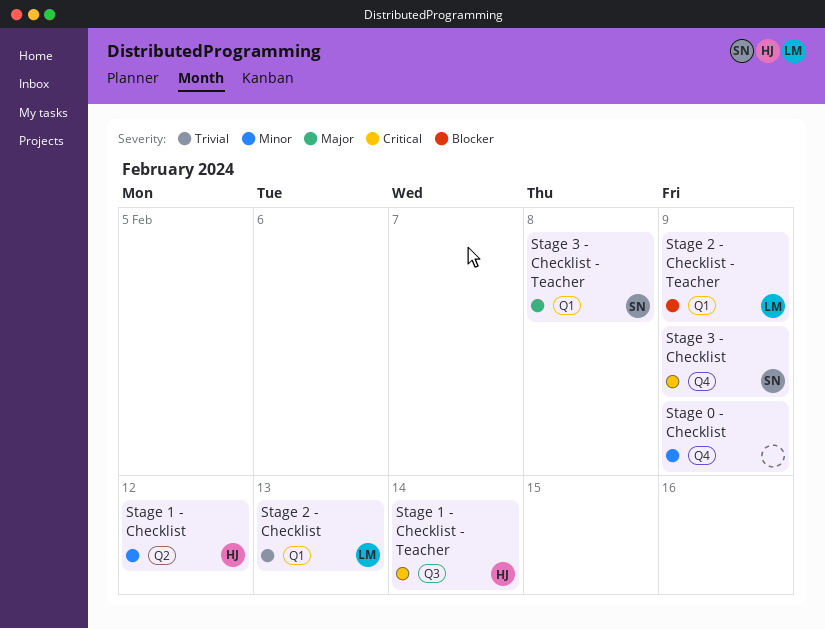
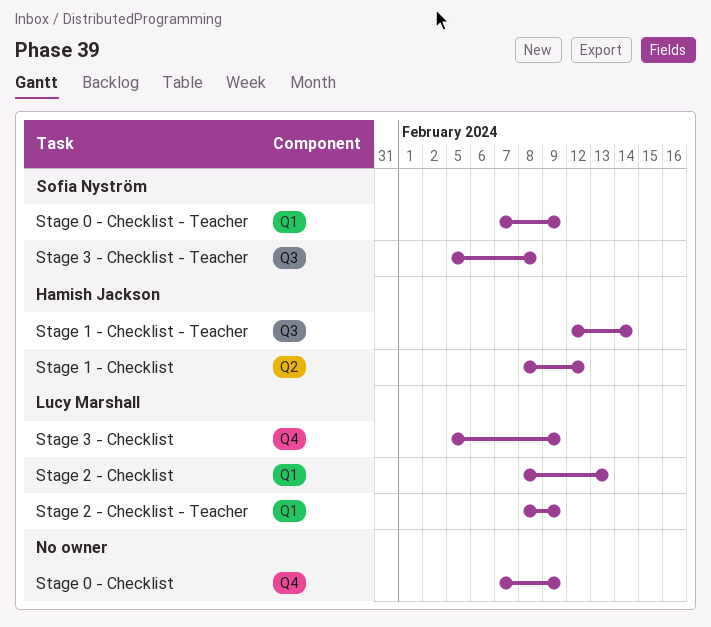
Stage 0 - Checklist - Teacher: none -> present
Stage 3 - Checklist, owner: Sofia Nyström -> Lucy Marshall
Stage 3 - Checklist - Teacher, label: Q1 -> Q3

